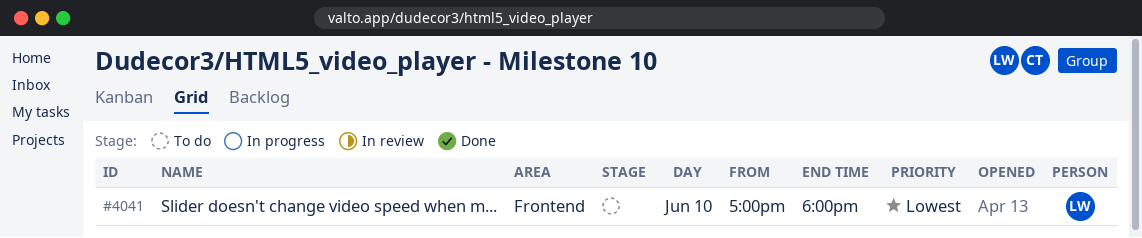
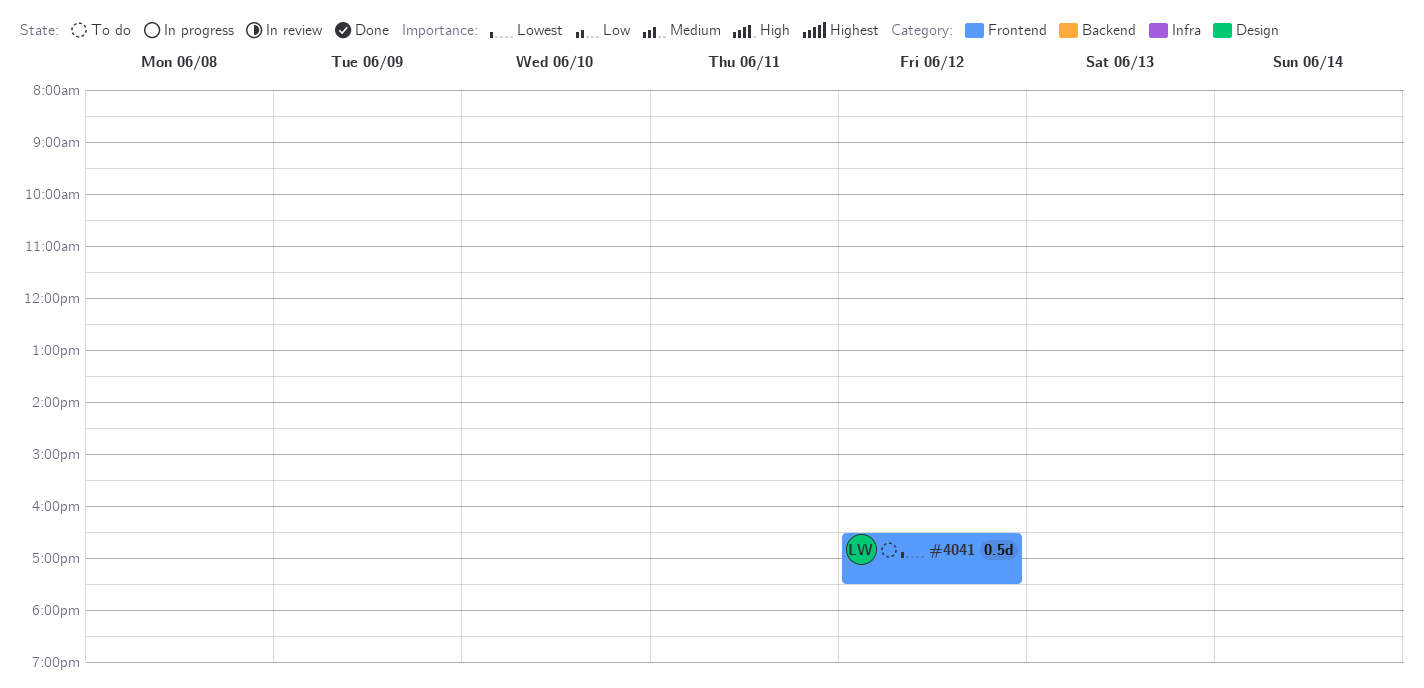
#4041, day: Jun 10 -> Jun 12
#4041, begins: 17:00 -> 16:30
#4041, ends: 18:00 -> 17:30

